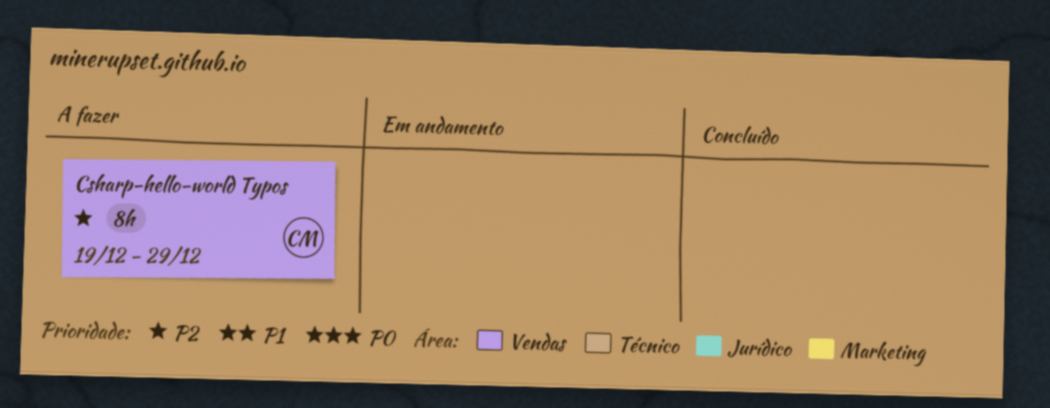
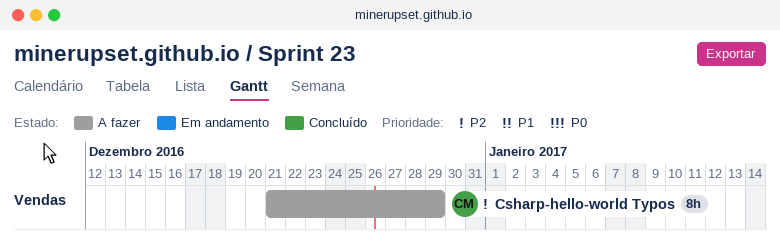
Csharp-hello-world Typos, start: Dec 19 -> Dec 21

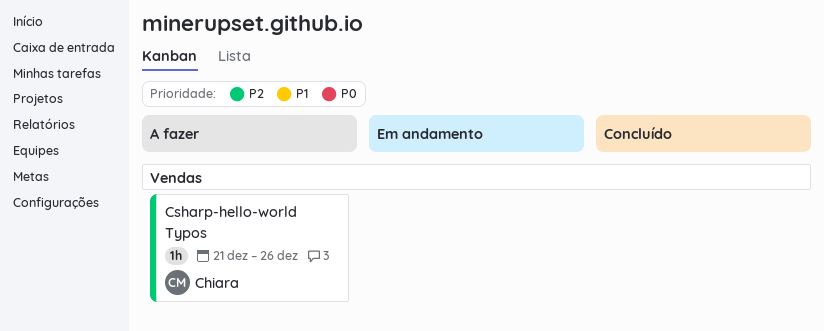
Csharp-hello-world Typos, estimate: 8h -> 1h
Csharp-hello-world Typos, due: Dec 29 -> Dec 26

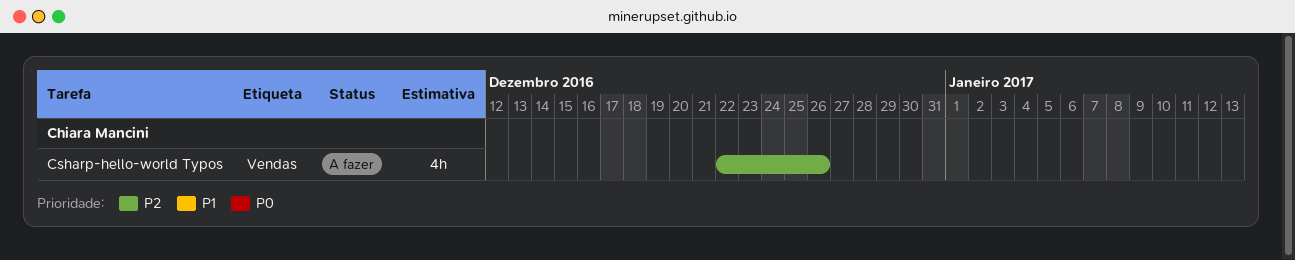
Csharp-hello-world Typos, estimate: 1h -> 4h
Csharp-hello-world Typos, start: Dec 21 -> Dec 22

